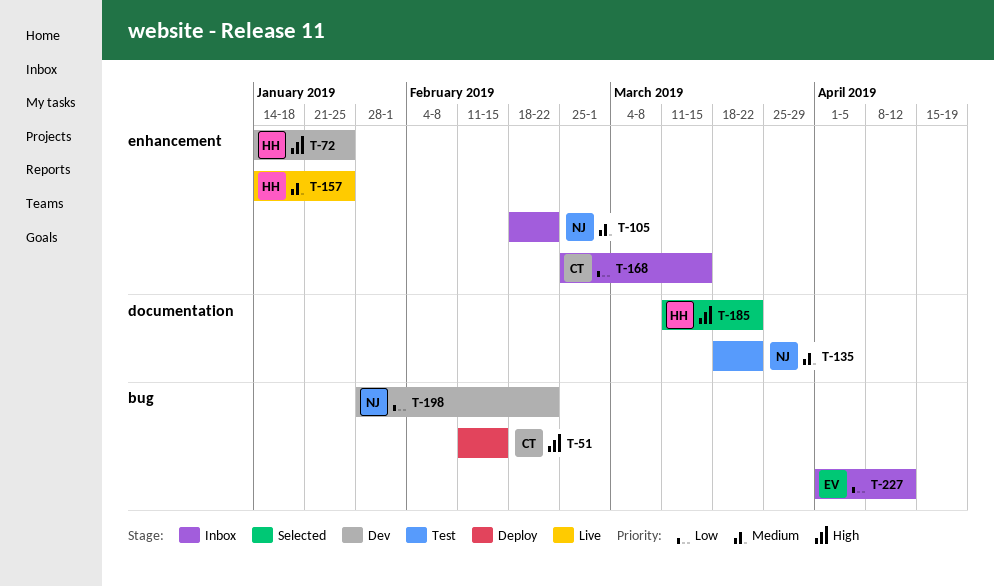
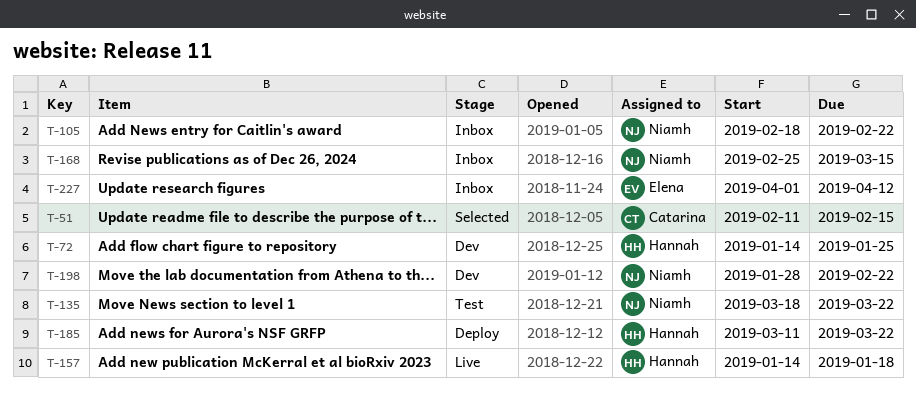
T-51, status: Deploy -> Selected
T-157, due: Jan 25 -> Jan 18
T-168, owner: Catarina -> Niamh
T-185, status: Selected -> Deploy

